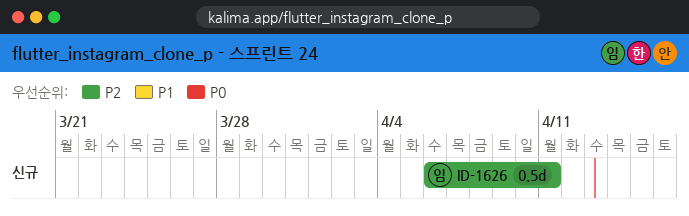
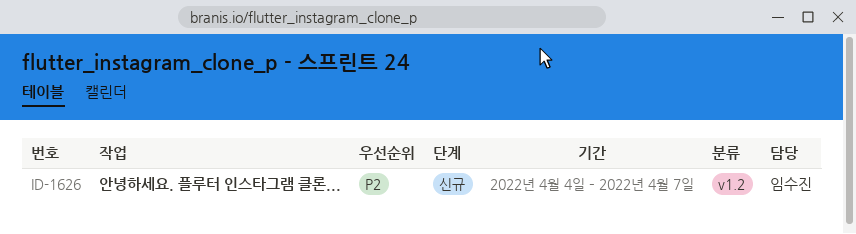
ID-1626, start: Apr 6 -> Apr 4
ID-1626, due: Apr 11 -> Apr 7

